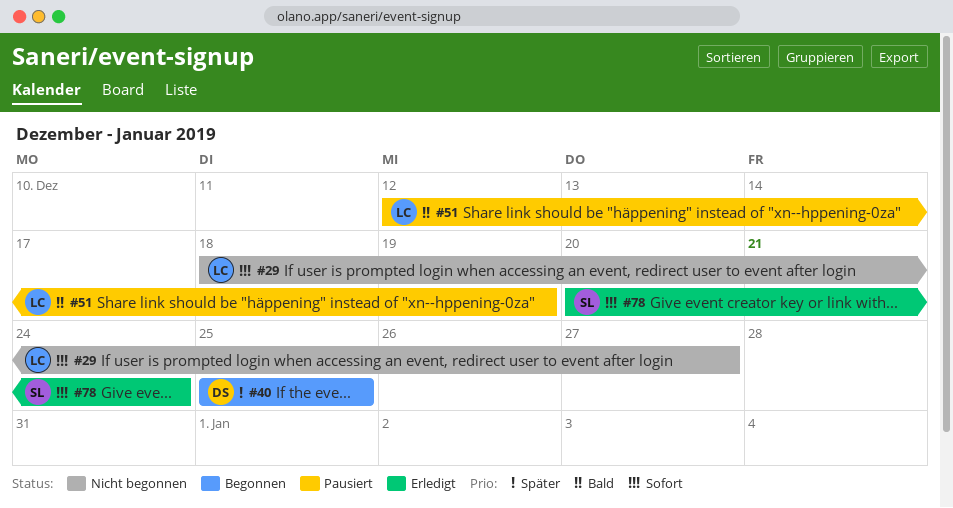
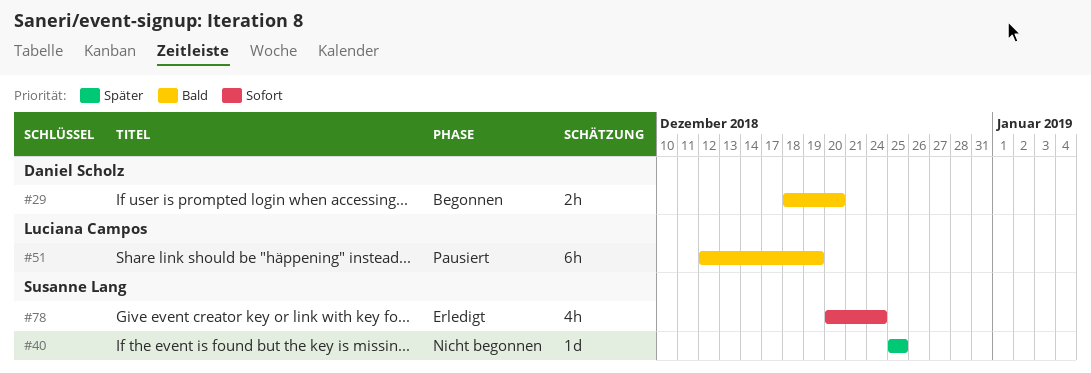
#29, status: Nicht begonnen -> Begonnen
#29, owner: Luciana Campos -> Daniel Scholz
#29, priority: Sofort -> Bald
#29, due: Dec 27 -> Dec 20
#40, status: Begonnen -> Nicht begonnen
#40, owner: Daniel Scholz -> Susanne Lang

